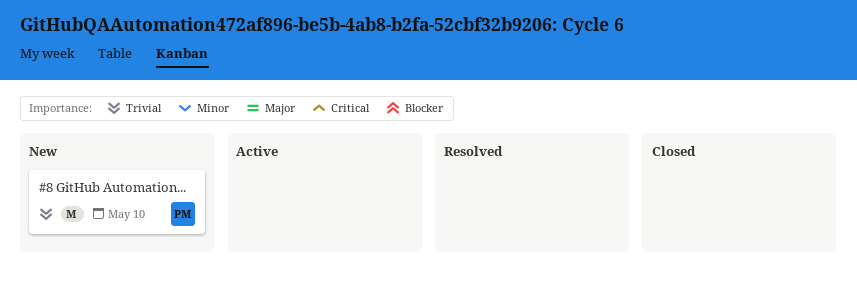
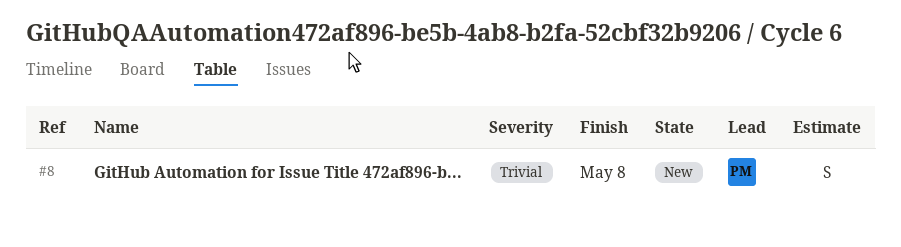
#8, estimate: M -> S
#8, due: May 10 -> May 8

